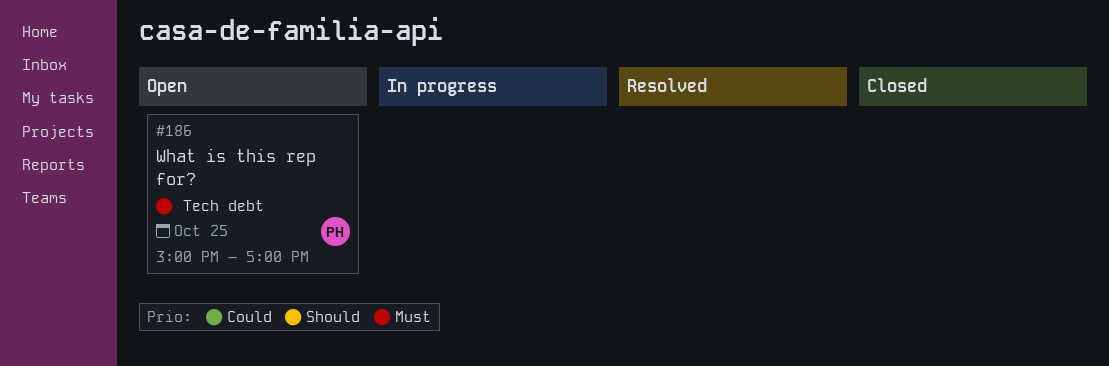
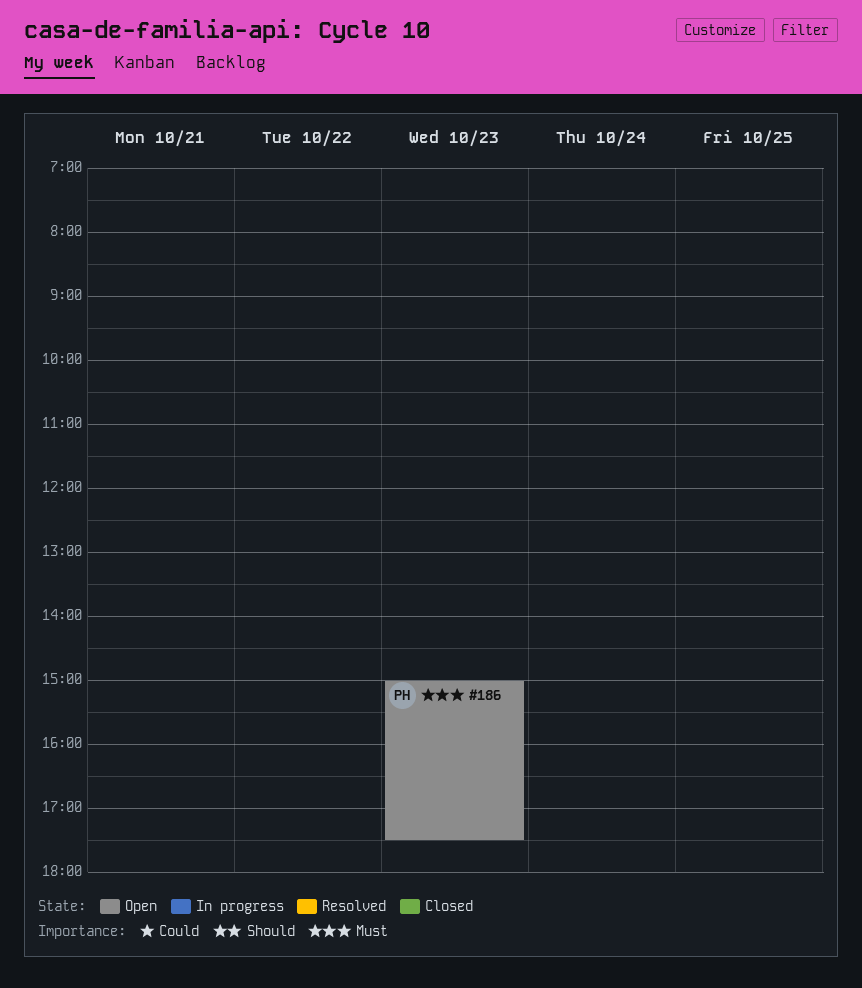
#186, day: Oct 25 -> Oct 23
#186, ends: 17:00 -> 17:30

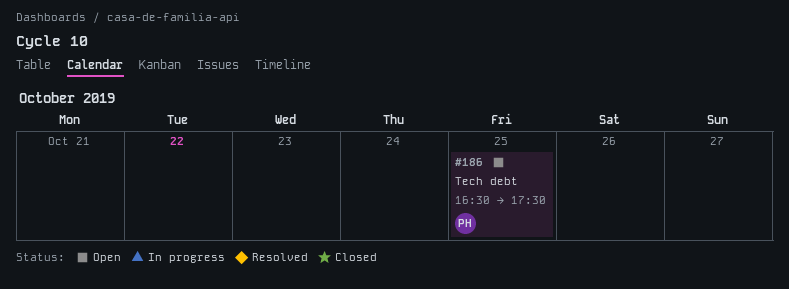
#186, day: Oct 23 -> Oct 25
#186, begins: 15:00 -> 16:30

